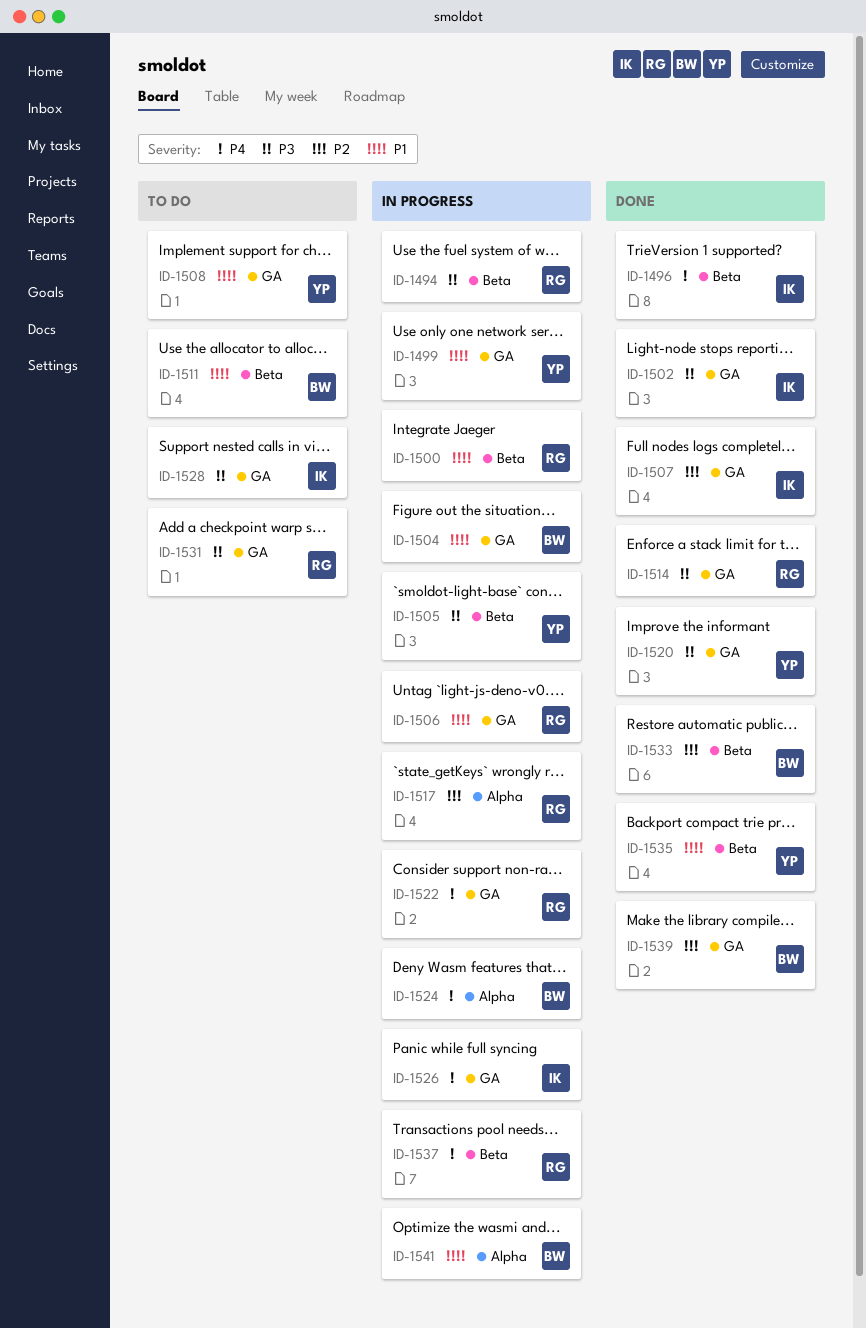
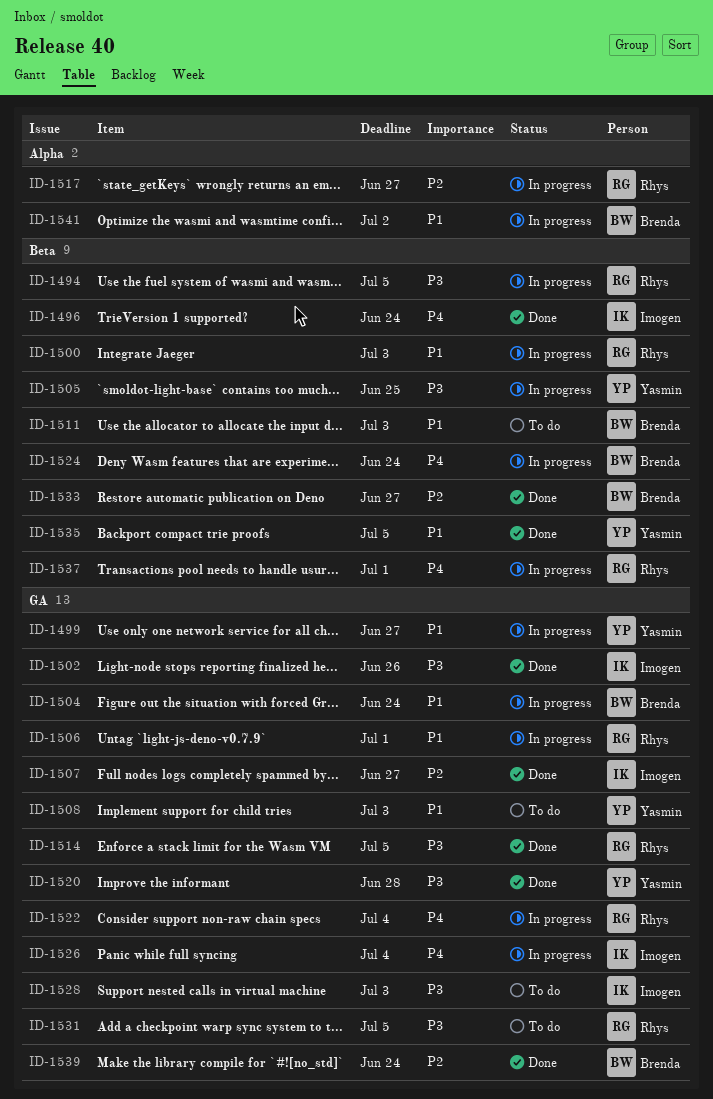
ID-1524, label: Alpha -> Beta

